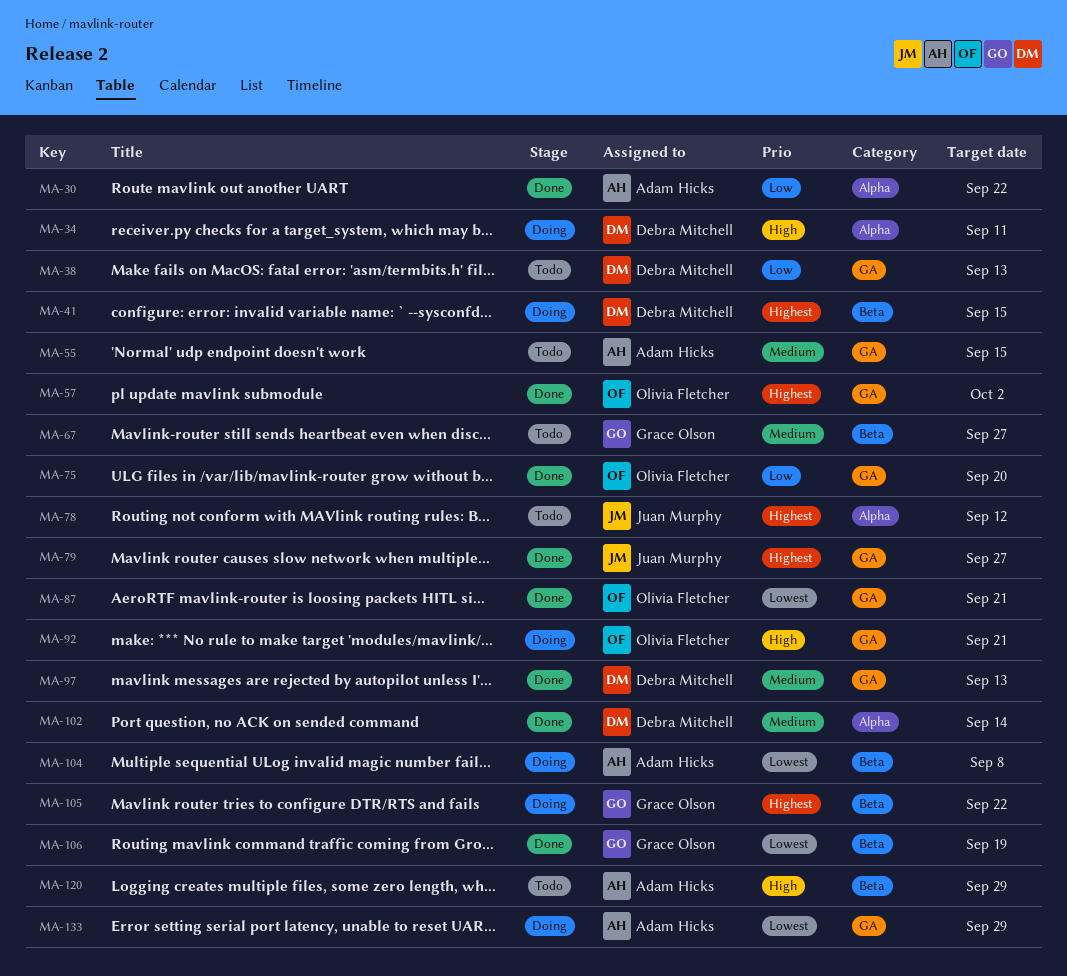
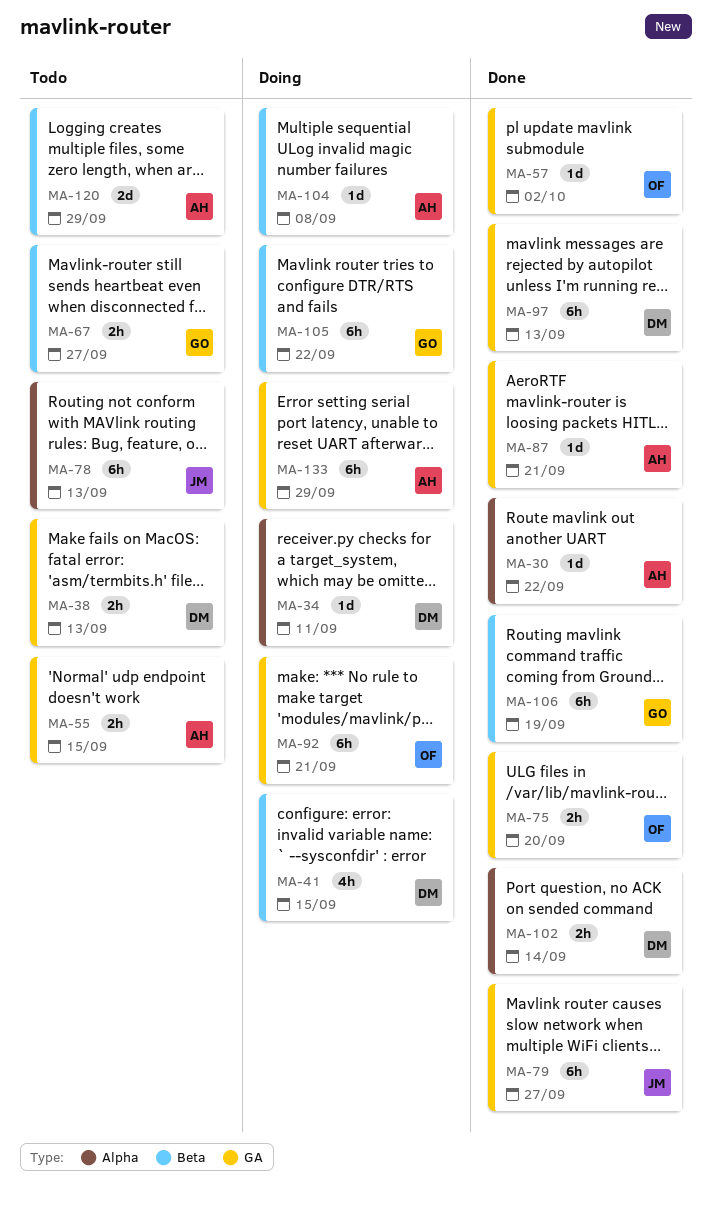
MA-78, due: Sep 12 -> Sep 13
MA-87, owner: Olivia Fletcher -> Adam Hicks

